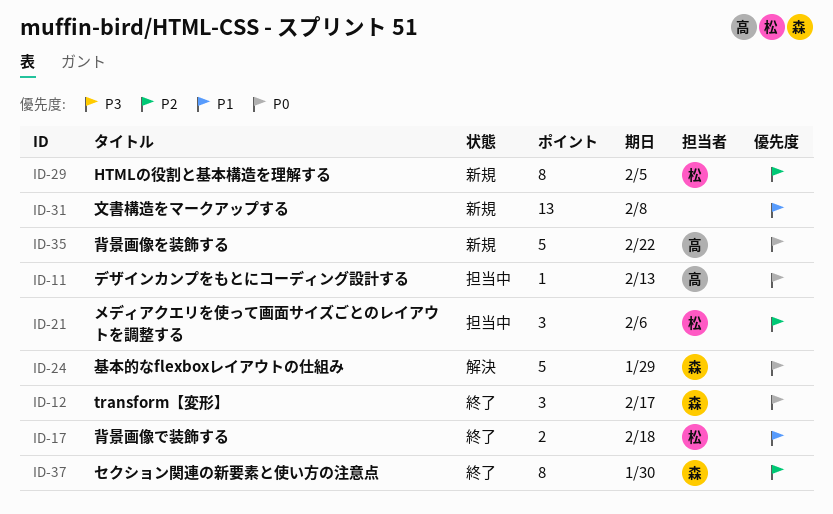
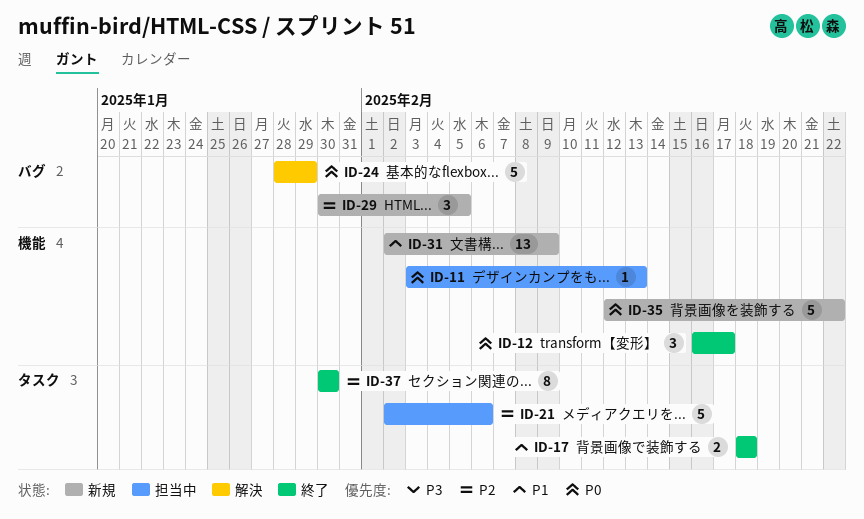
ID-21, estimate: 3 -> 5
ID-29, estimate: 8 -> 3
ID-31, due: Feb 8 -> Feb 9

